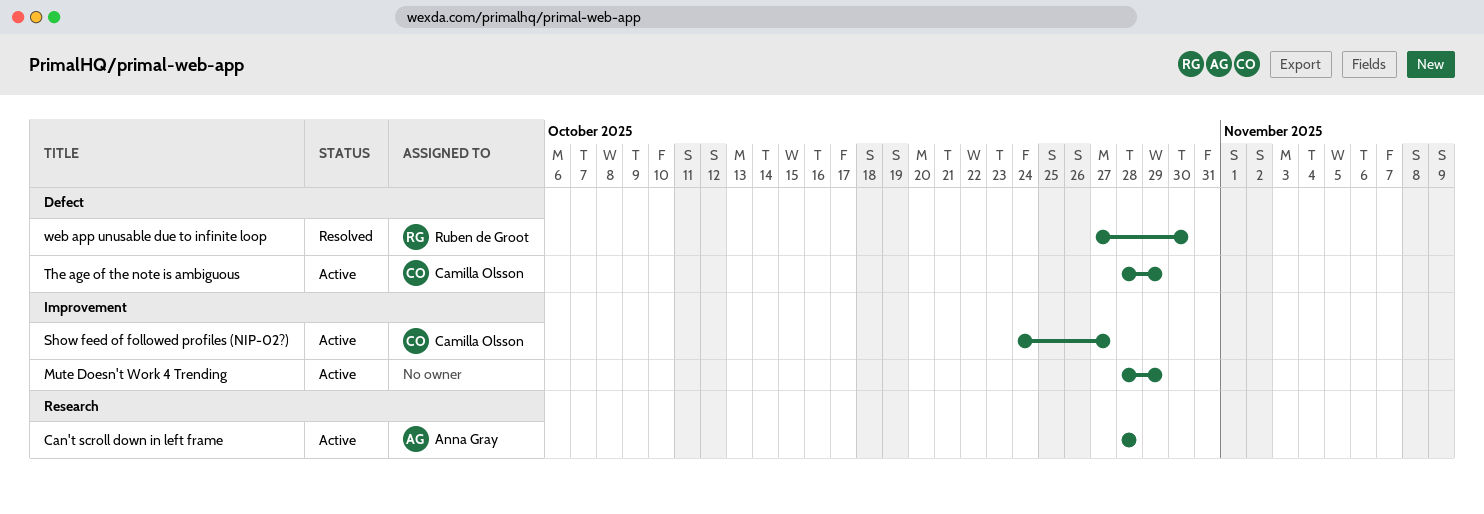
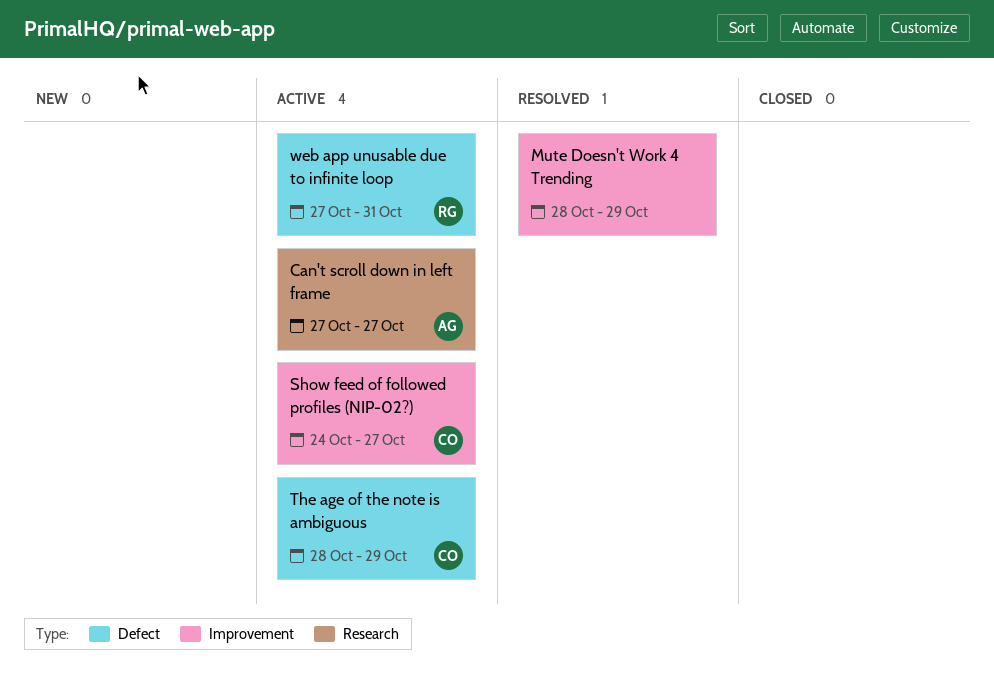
Can't scroll down in left frame, start: Oct 28 -> Oct 27
Can't scroll down in left frame, due: Oct 28 -> Oct 27
Mute Doesn't Work 4 Trending, status: Active -> Resolved
web app unusable due to infinite loop, status: Resolved -> Active
web app unusable due to infinite loop, due: Oct 30 -> Oct 31

